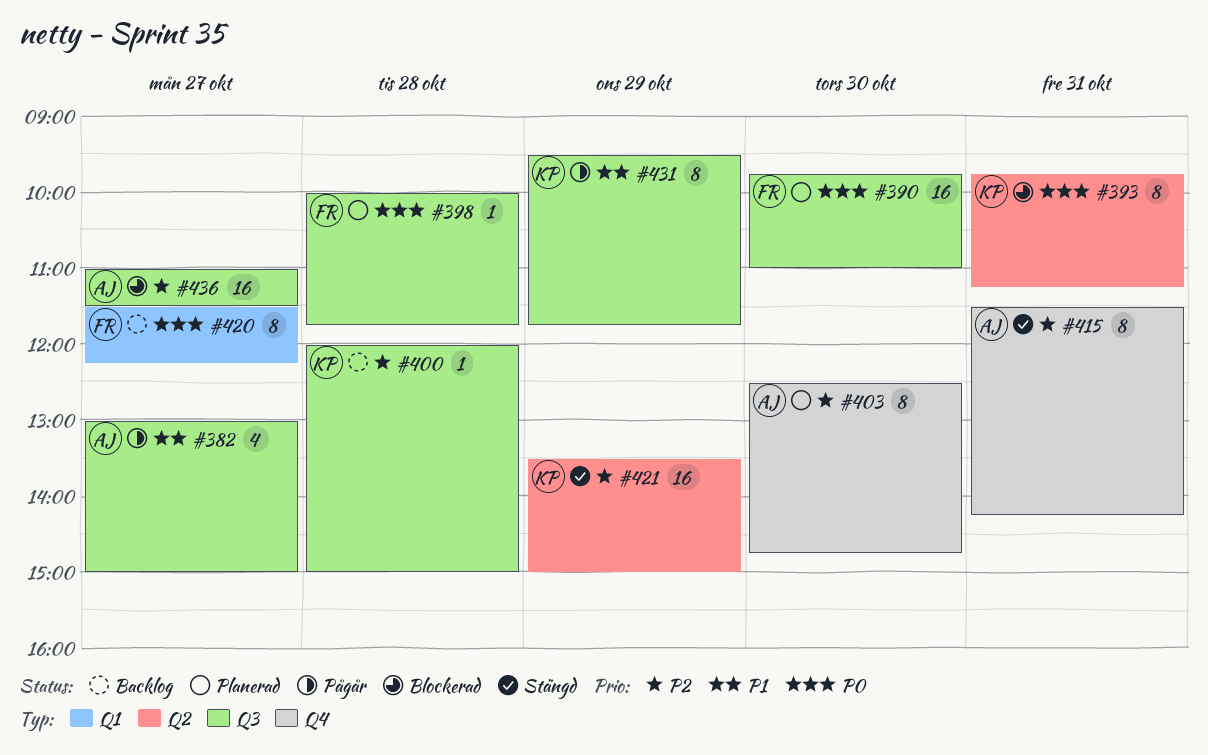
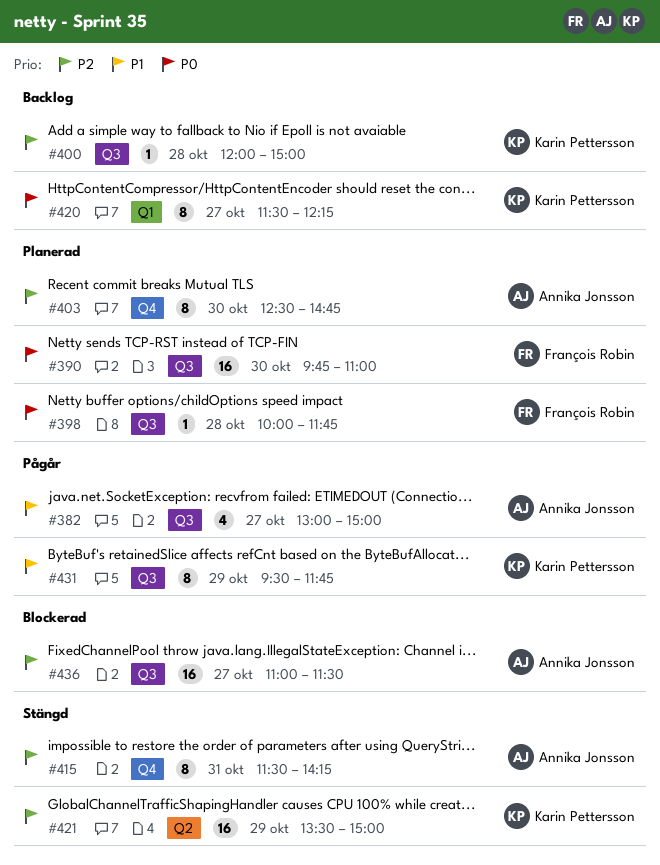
#393: present -> none
#420, owner: François Robin -> Karin Pettersson

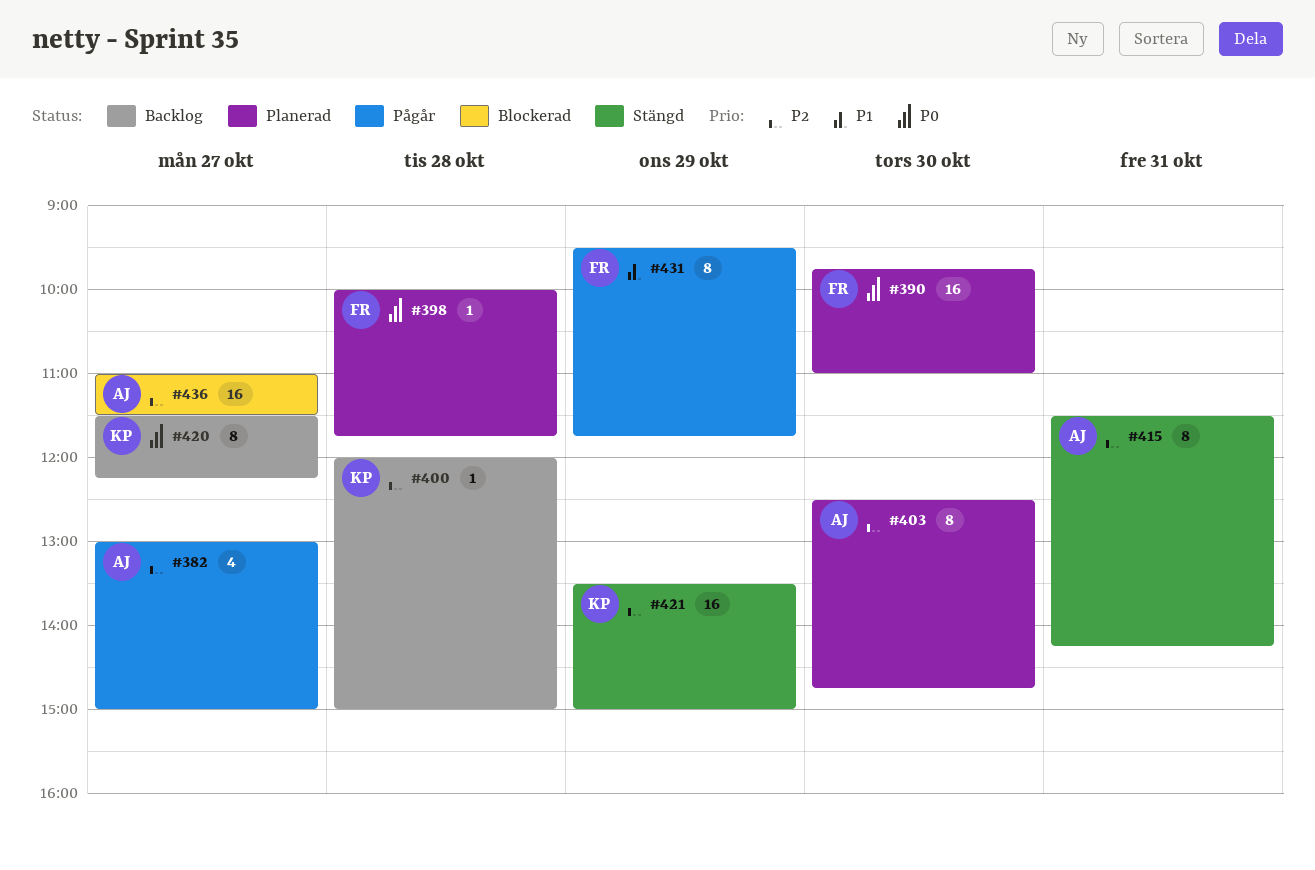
#382, priority: P1 -> P2
#431, owner: Karin Pettersson -> François Robin

